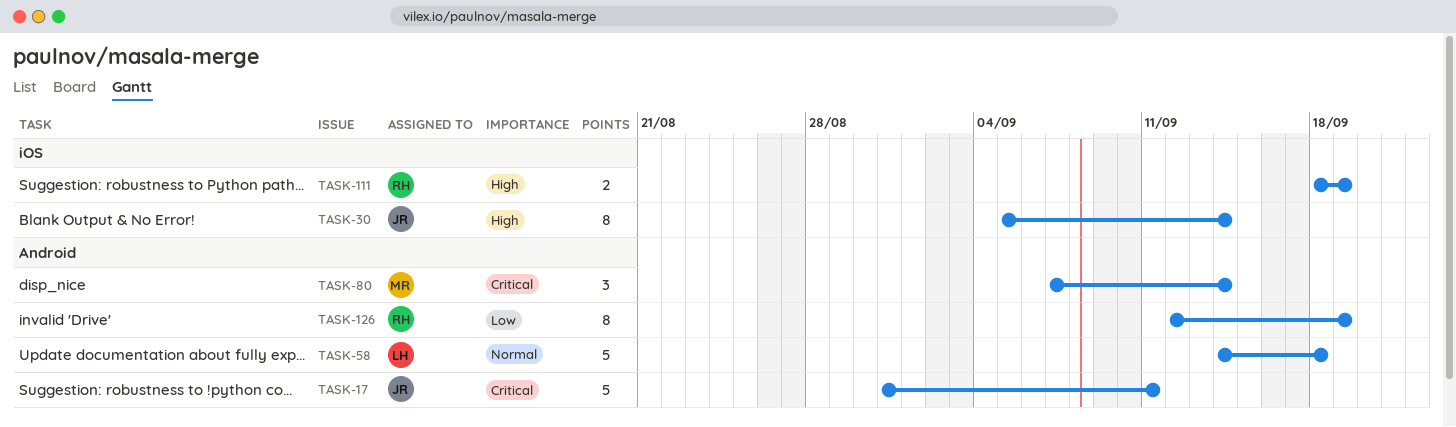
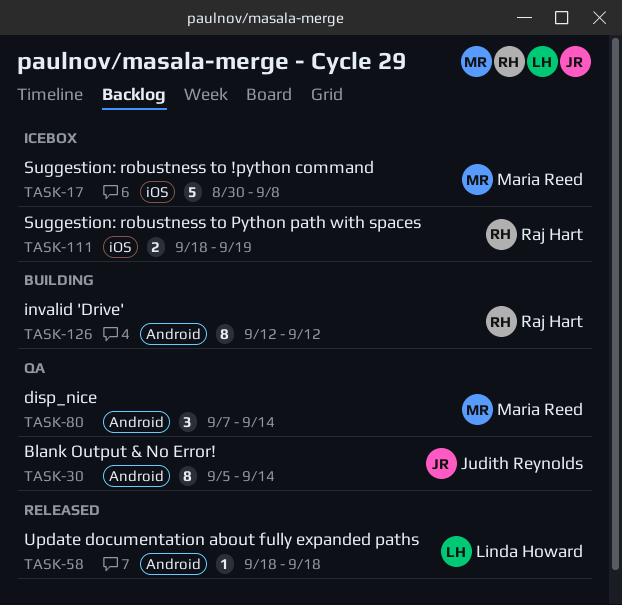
TASK-17, owner: Judith Reynolds -> Maria Reed
TASK-17, label: Android -> iOS
TASK-17, start: Aug 31 -> Aug 30
TASK-17, due: Sep 11 -> Sep 8
TASK-30, label: iOS -> Android
TASK-58, estimate: 5 -> 1
TASK-58, start: Sep 14 -> Sep 18
TASK-126, due: Sep 19 -> Sep 12

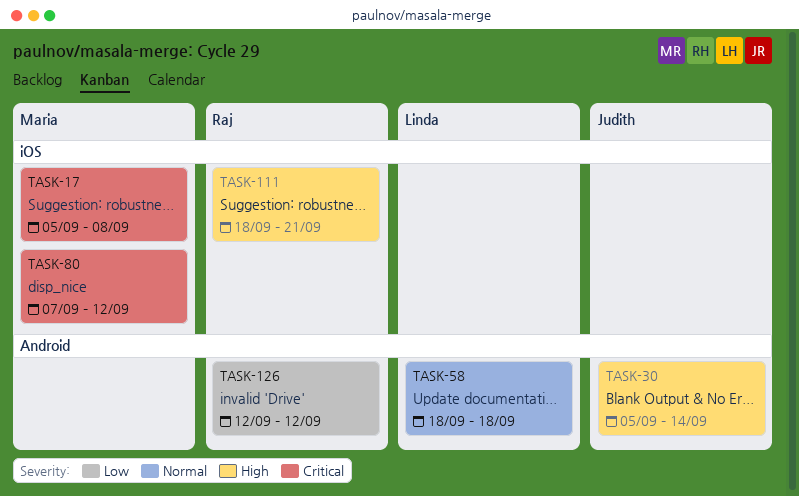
TASK-17, start: Aug 30 -> Sep 5
TASK-80, label: Android -> iOS
TASK-80, due: Sep 14 -> Sep 12
TASK-111, due: Sep 19 -> Sep 21

